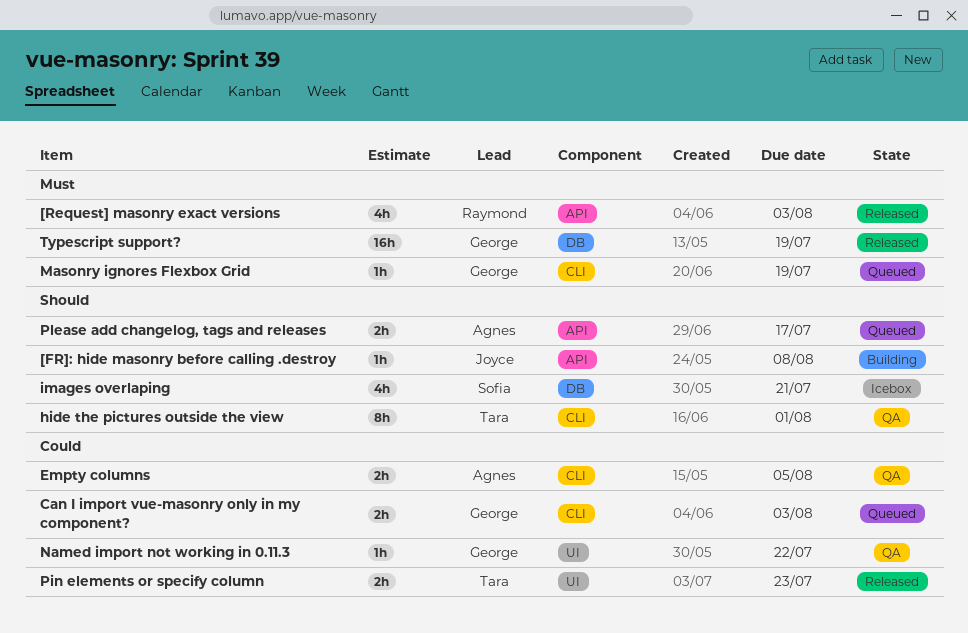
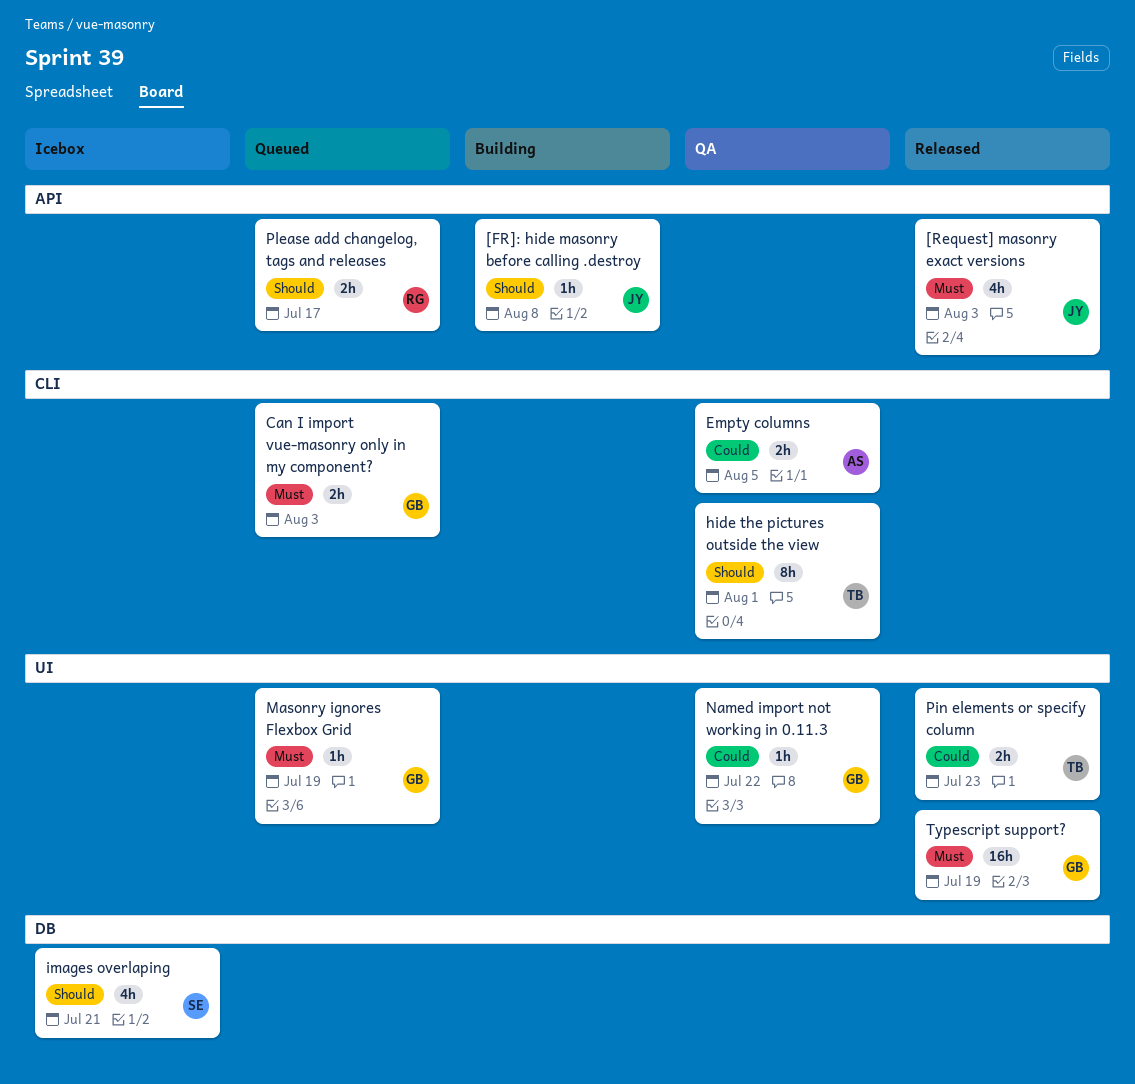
[Request] masonry exact versions, owner: Raymond -> Joyce
Can I import vue-masonry only in my component?, priority: Could -> Must
Masonry ignores Flexbox Grid, label: CLI -> UI
Please add changelog, tags and releases, owner: Agnes -> Raymond
Typescript support?, label: DB -> UI

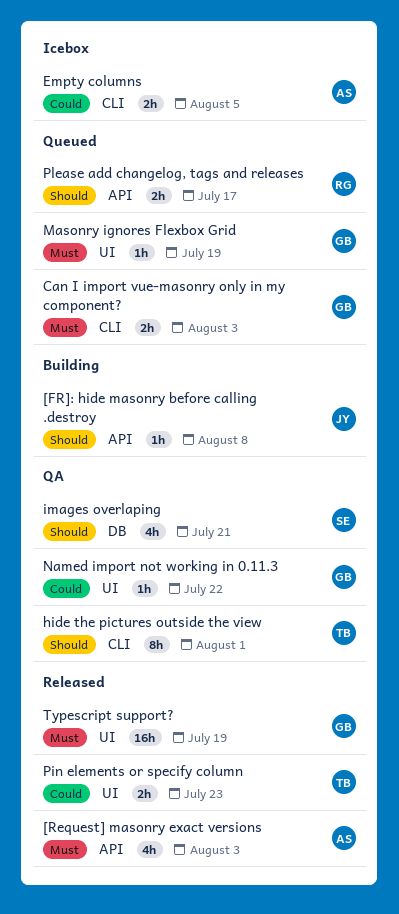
[Request] masonry exact versions, owner: JY -> AS
Empty columns, status: QA -> Icebox
images overlaping, status: Icebox -> QA

